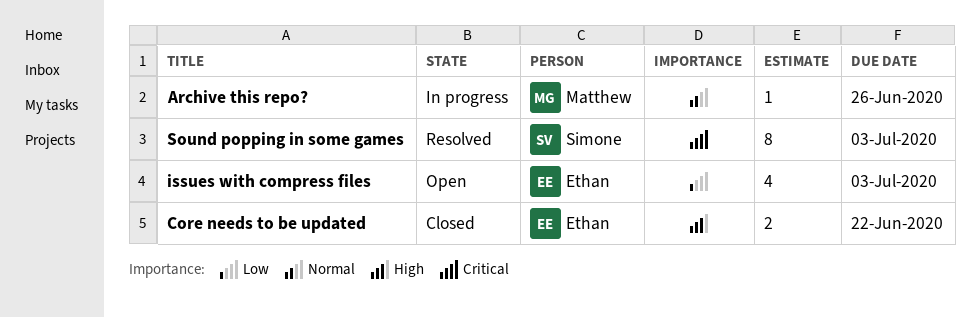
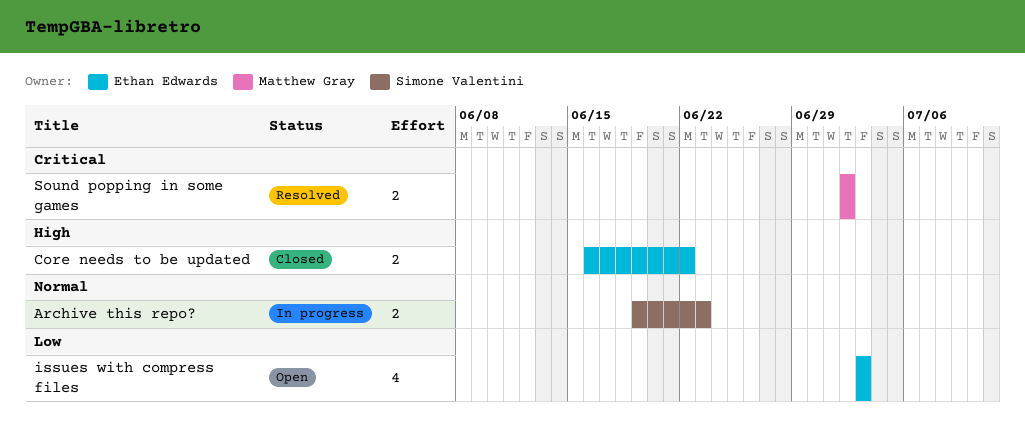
Archive this repo?, owner: Matthew Gray -> Simone Valentini
Archive this repo?, estimate: 1 -> 2
Archive this repo?, due: Jun 26 -> Jun 23
Sound popping in some games, owner: Simone Valentini -> Matthew Gray
Sound popping in some games, estimate: 8 -> 2
Sound popping in some games, due: Jul 3 -> Jul 2

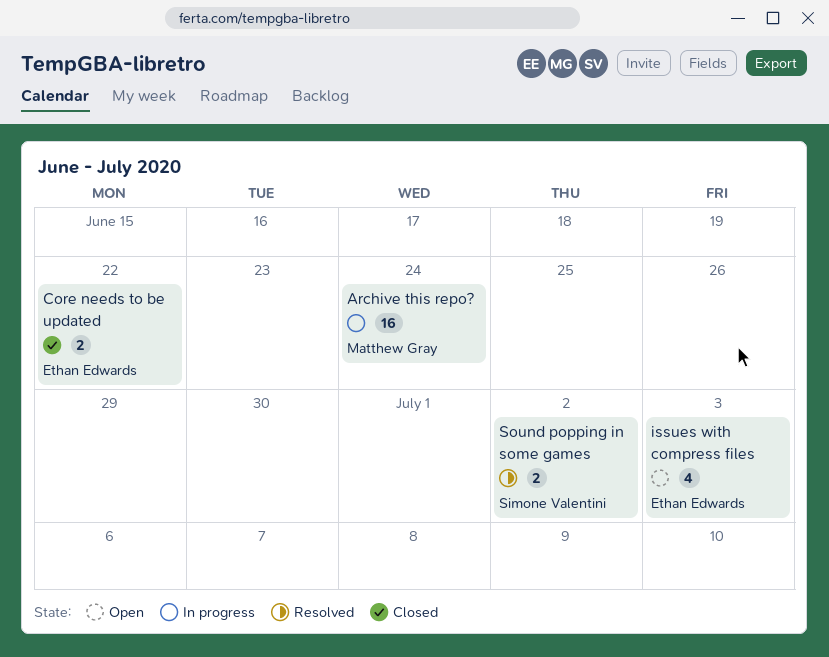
Archive this repo?, owner: Simone Valentini -> Matthew Gray
Archive this repo?, estimate: 2 -> 16
Archive this repo?, due: Jun 23 -> Jun 24
Sound popping in some games, owner: Matthew Gray -> Simone Valentini

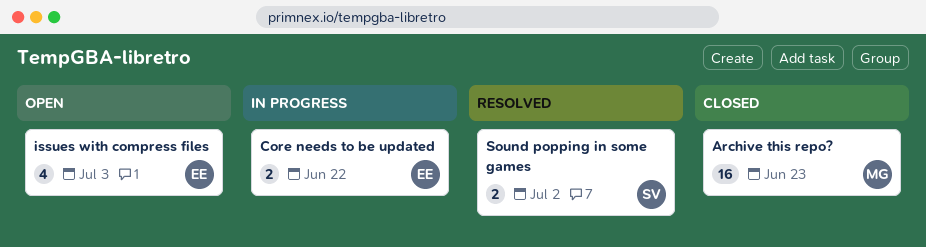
Archive this repo?, status: In progress -> Closed
Archive this repo?, due: Jun 24 -> Jun 23
Core needs to be updated, status: Closed -> In progress

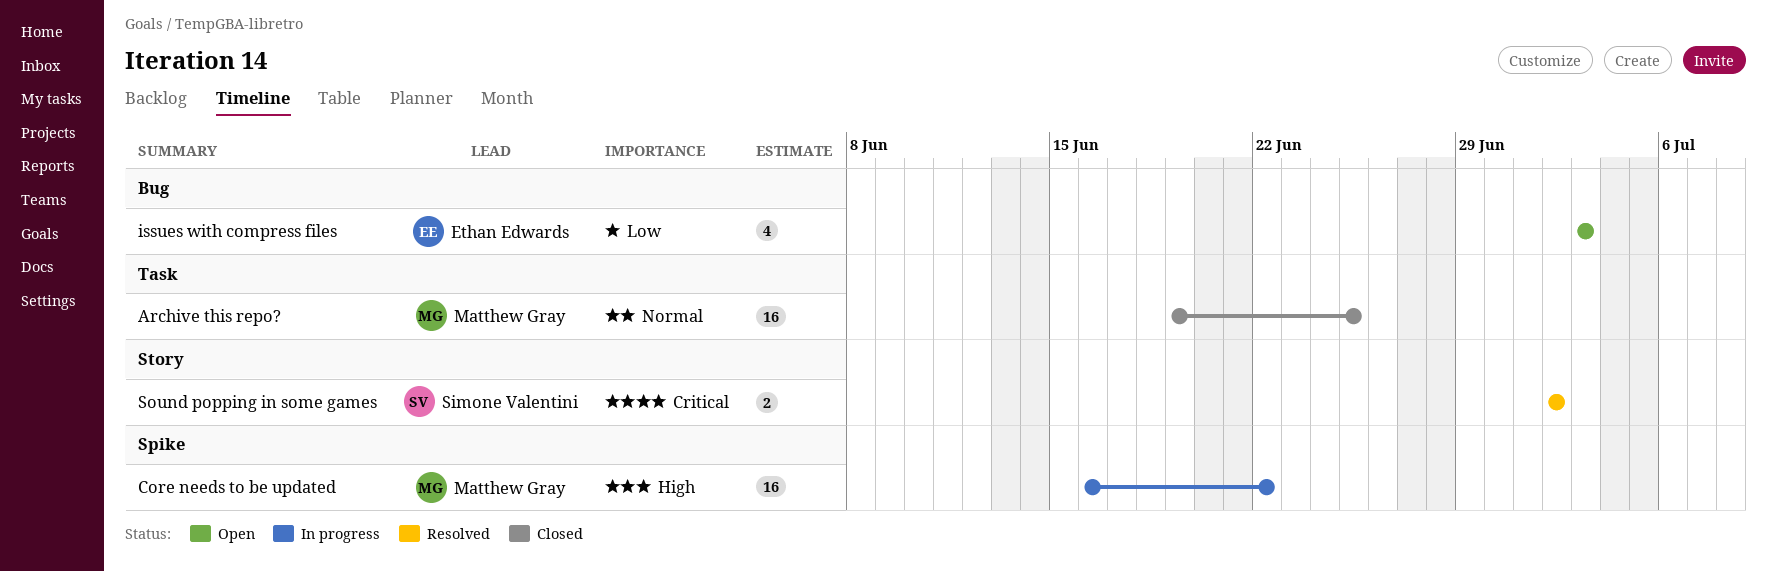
Archive this repo?, due: Jun 23 -> Jun 25
Core needs to be updated, owner: Ethan Edwards -> Matthew Gray
Core needs to be updated, estimate: 2 -> 16

